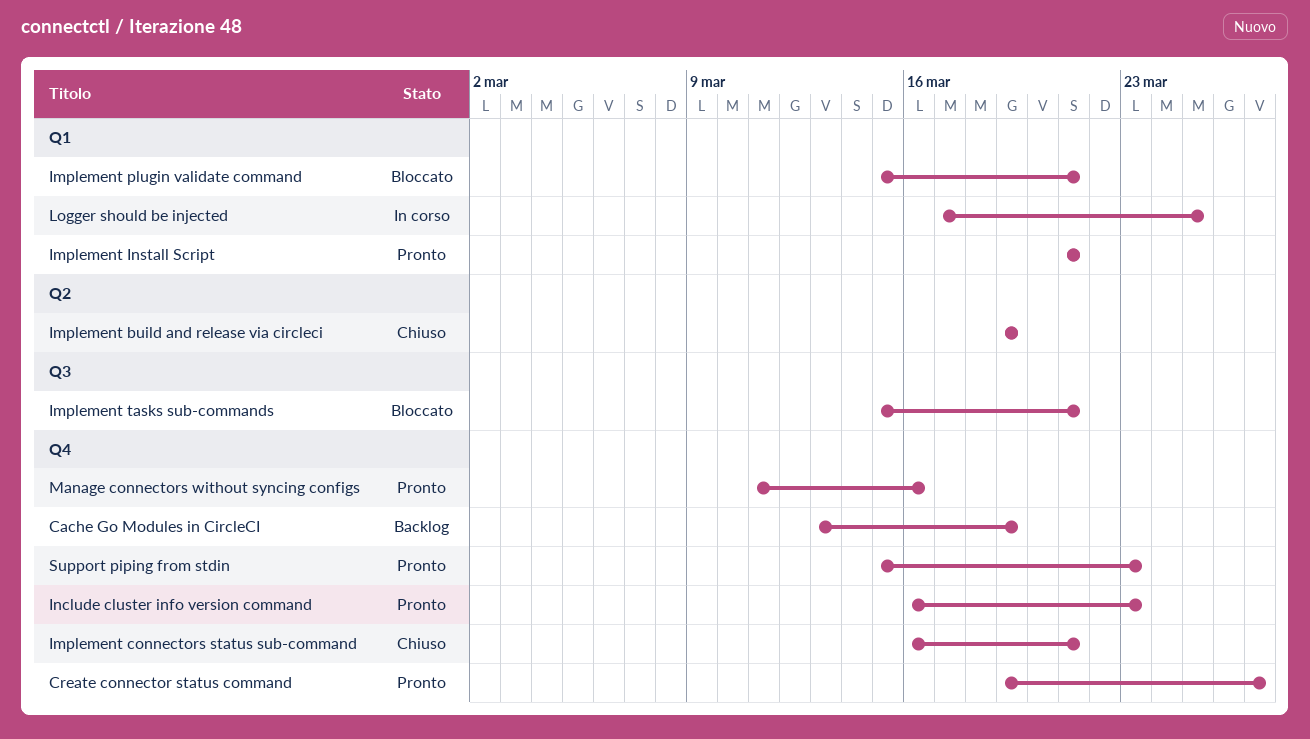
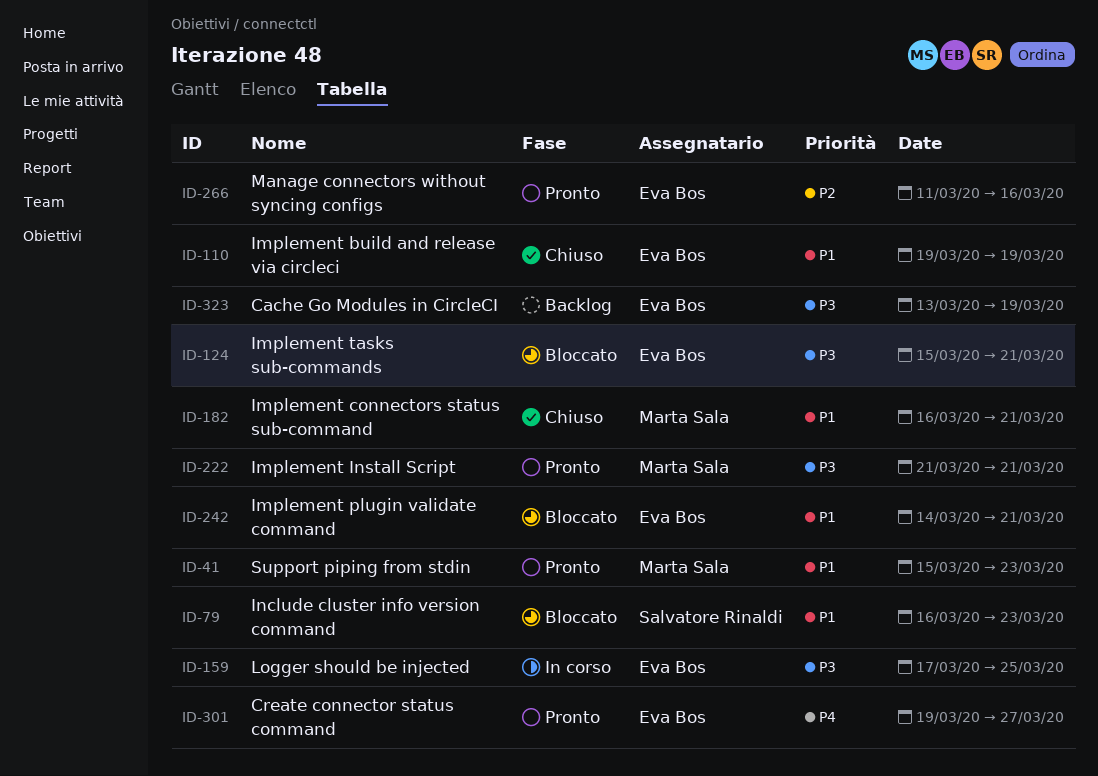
Implement plugin validate command, start: Mar 15 -> Mar 14
Include cluster info version command, status: Pronto -> Bloccato

